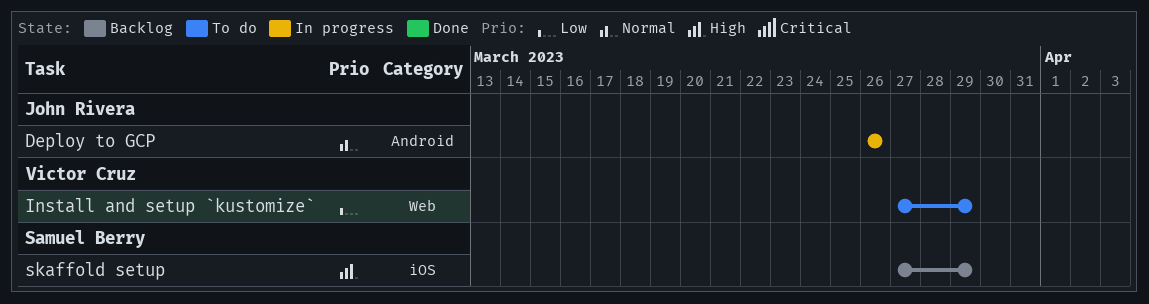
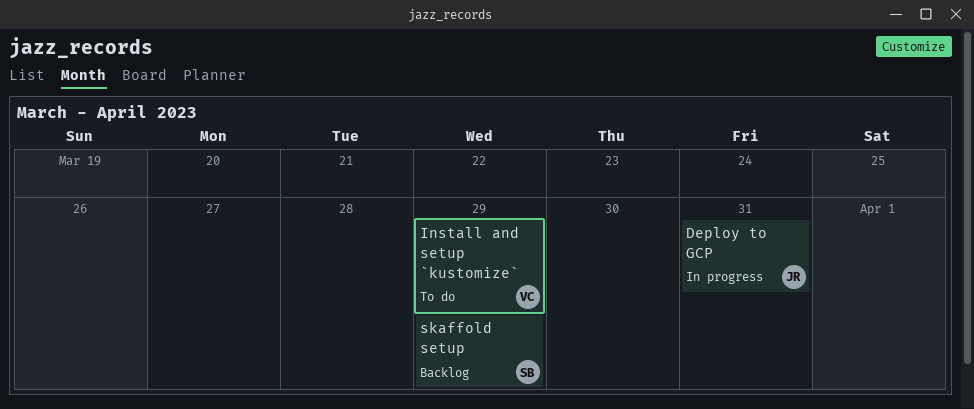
Deploy to GCP, due: Mar 26 -> Mar 31

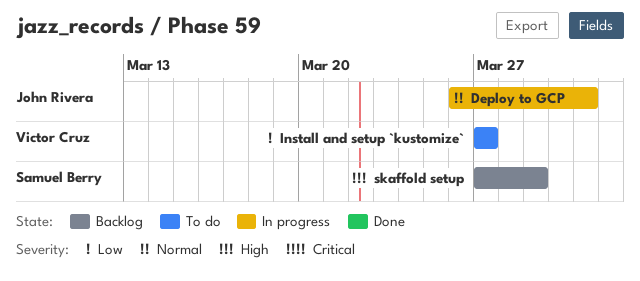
Install and setup `kustomize`, due: Mar 29 -> Mar 27

